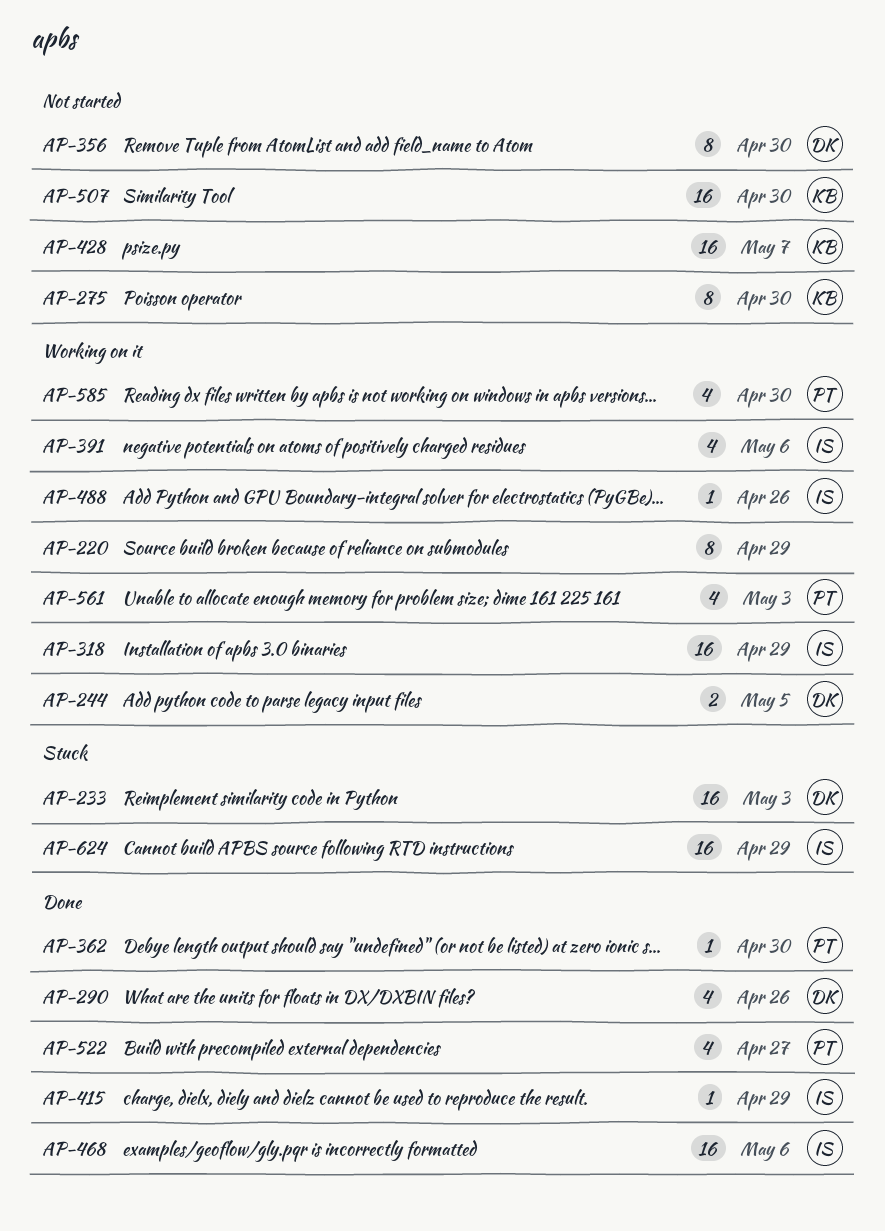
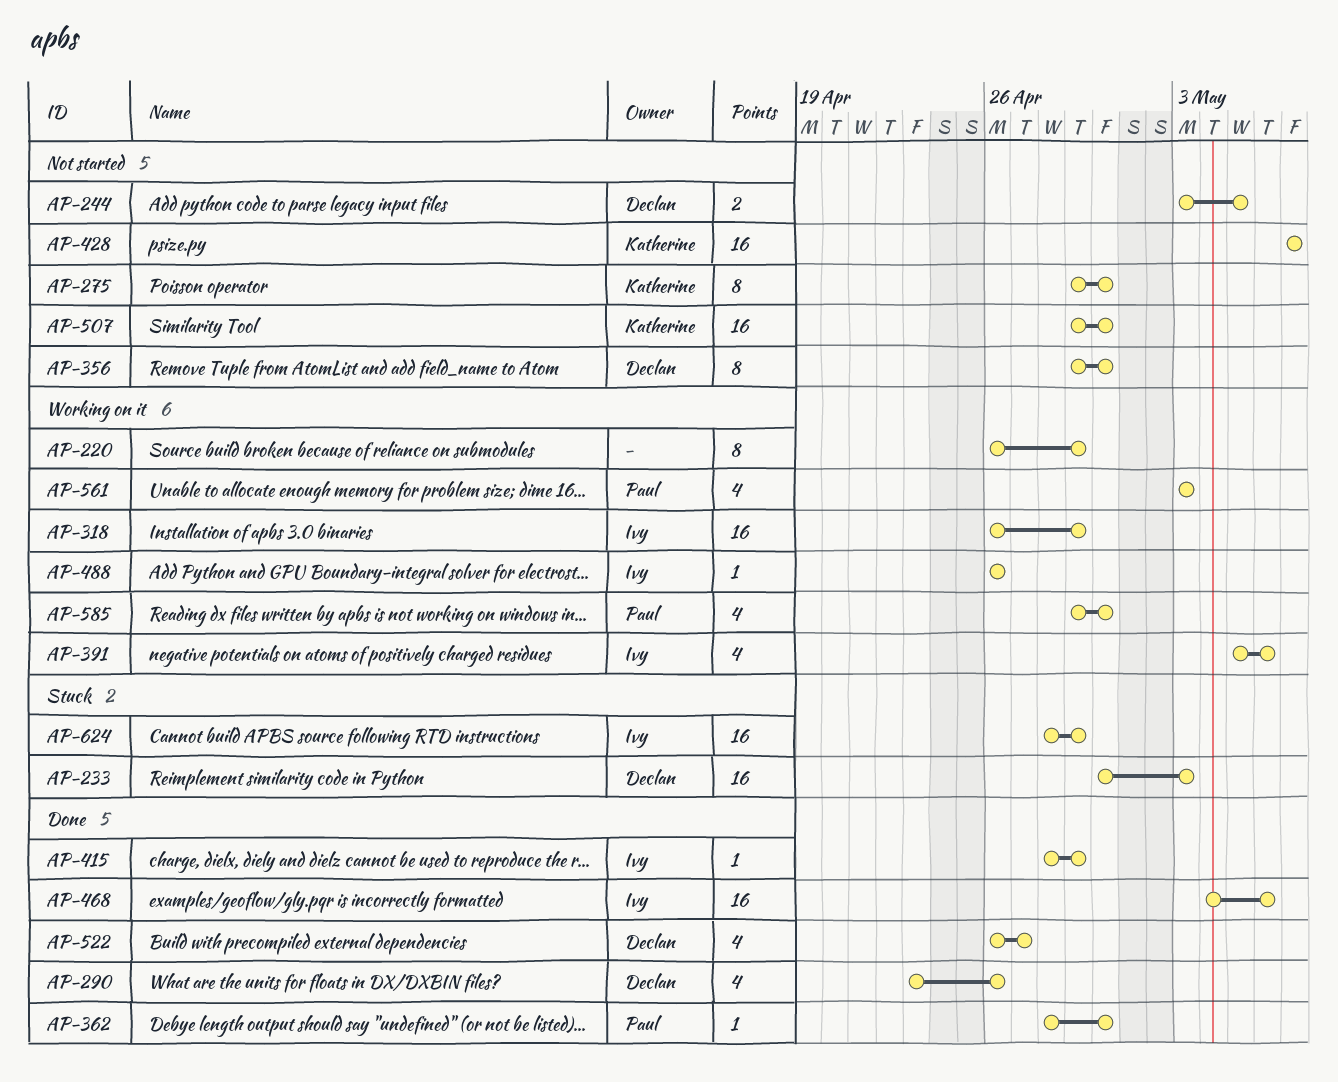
AP-244, status: Working on it -> Not started
AP-522, owner: Paul -> Declan

